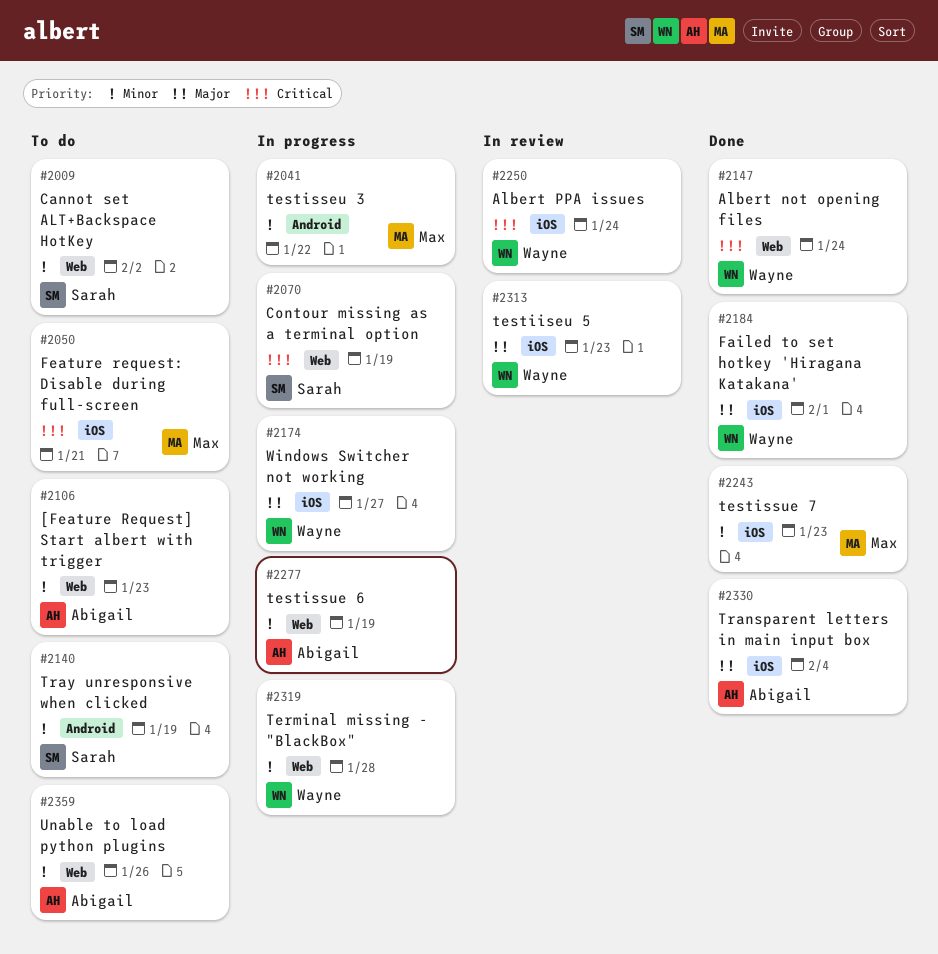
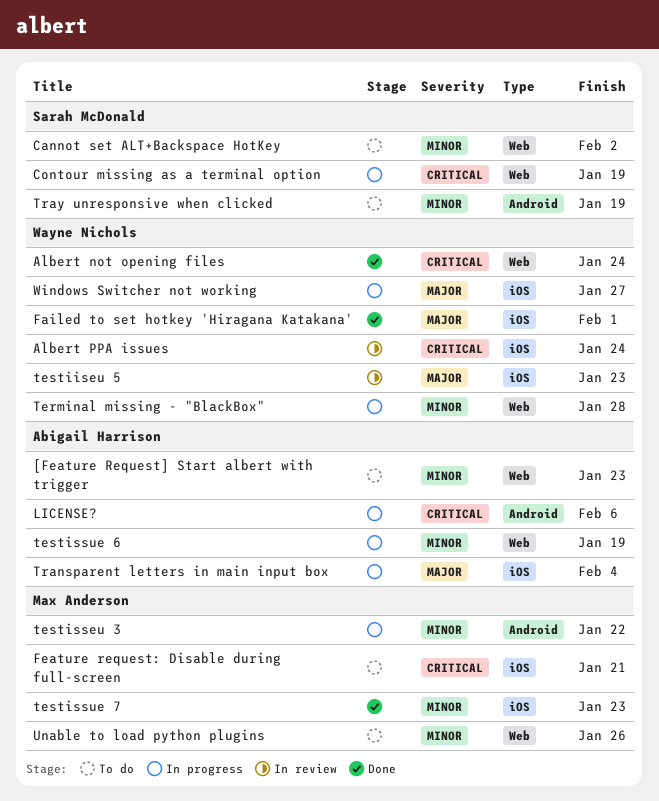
LICENSE?: none -> present
Transparent letters in main input box, status: Done -> In progress
Unable to load python plugins, owner: Abigail Harrison -> Max Anderson

